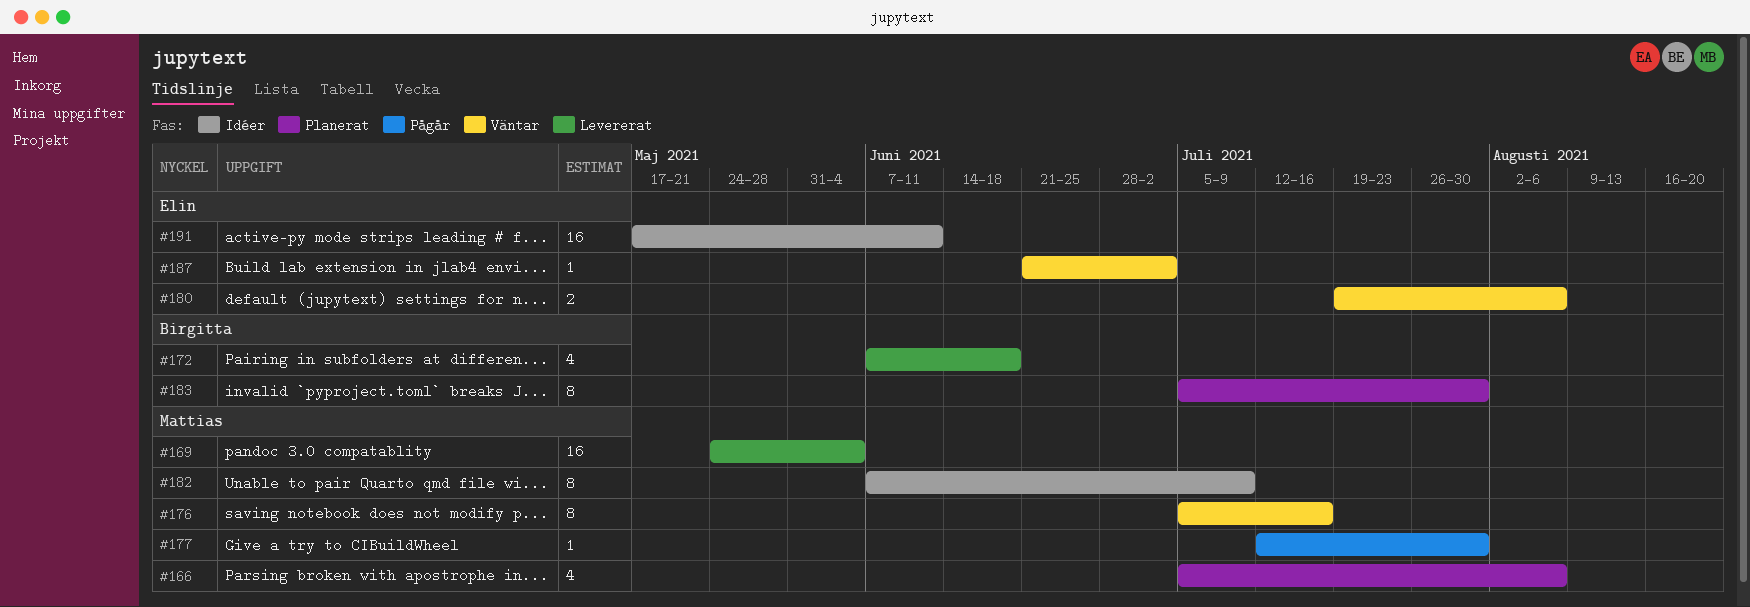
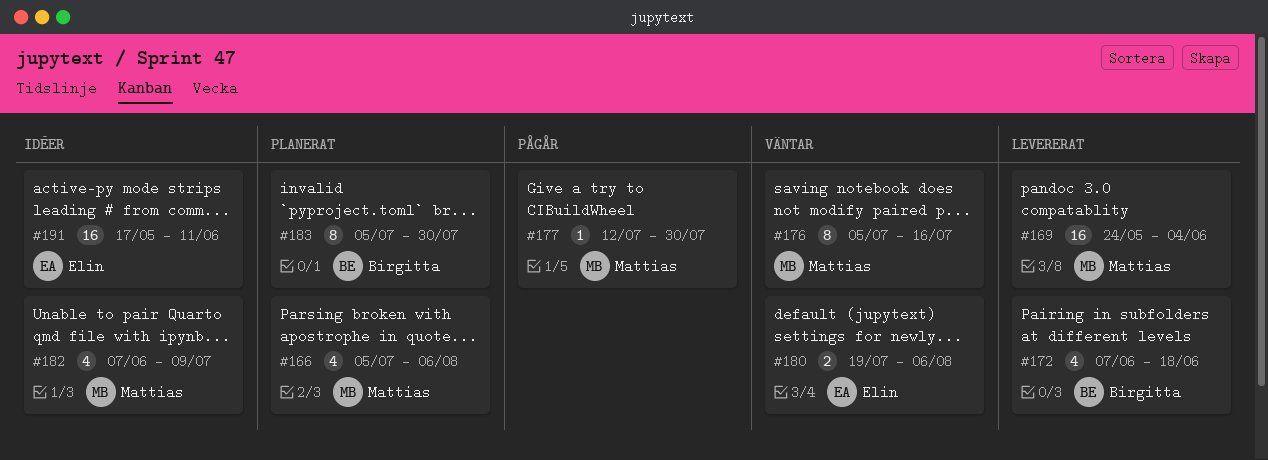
#182, estimate: 8 -> 4
#187: present -> none

